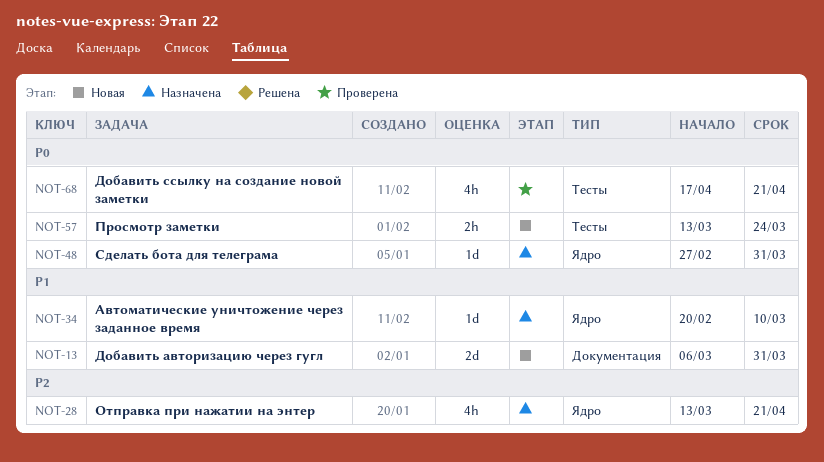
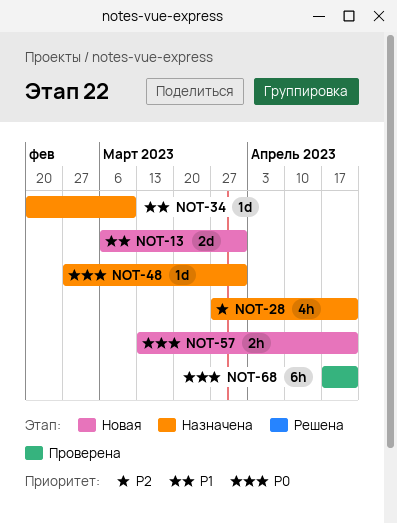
NOT-28, start: Mar 13 -> Mar 27
NOT-57, due: Mar 24 -> Apr 21
NOT-68, estimate: 4h -> 6h

